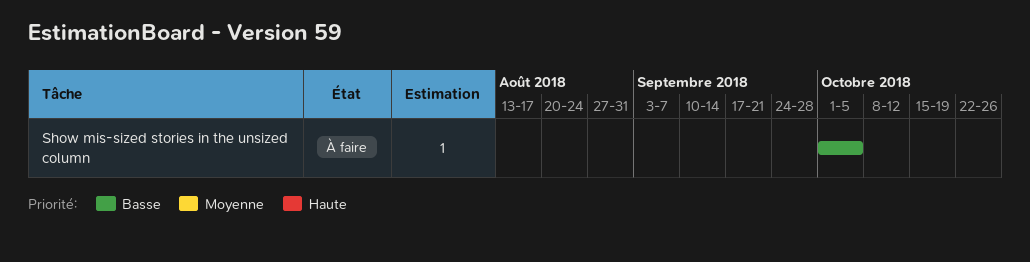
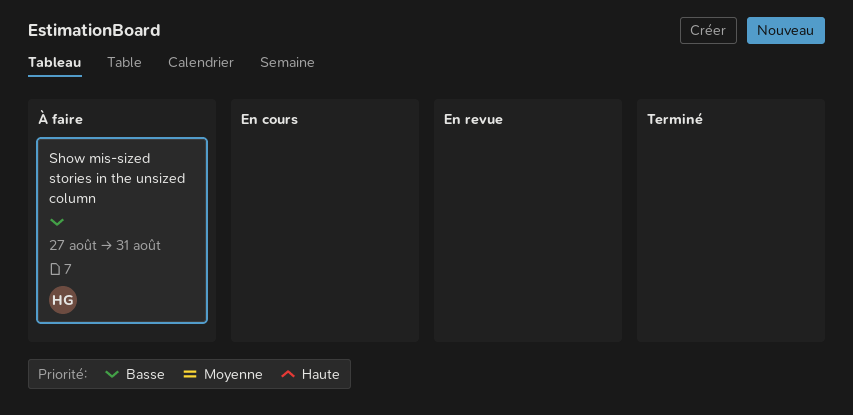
Show mis-sized stories in the unsized column, start: Oct 1 -> Aug 27
Show mis-sized stories in the unsized column, due: Oct 5 -> Aug 31

